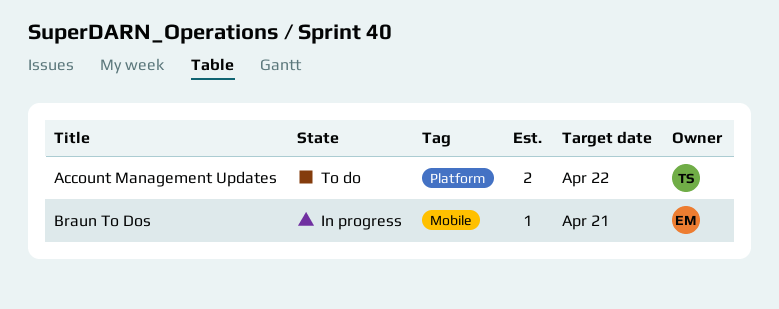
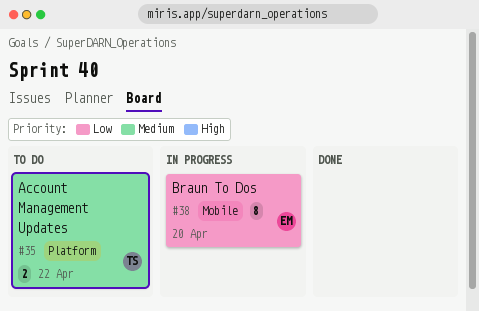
Braun To Dos, estimate: 1 -> 8
Braun To Dos, due: Apr 21 -> Apr 20

